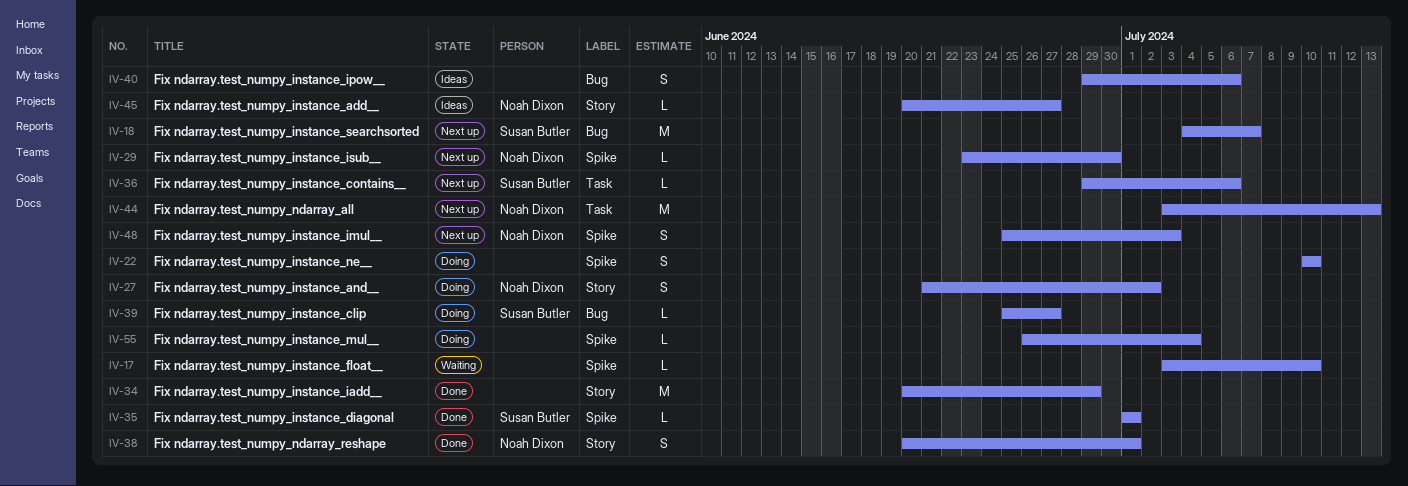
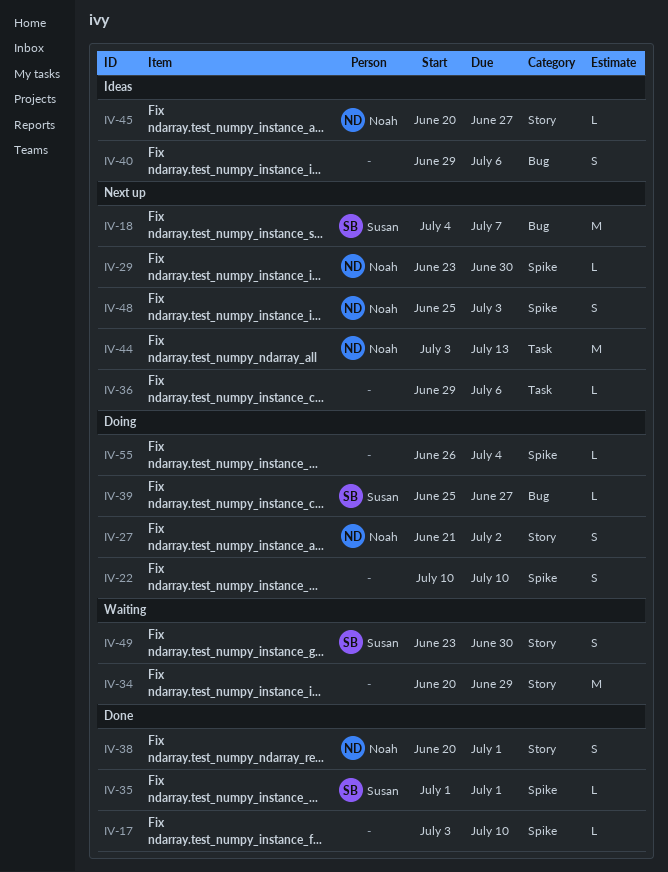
IV-17, status: Waiting -> Done
IV-34, status: Done -> Waiting
IV-36, owner: Susan Butler -> none
IV-49: none -> present

